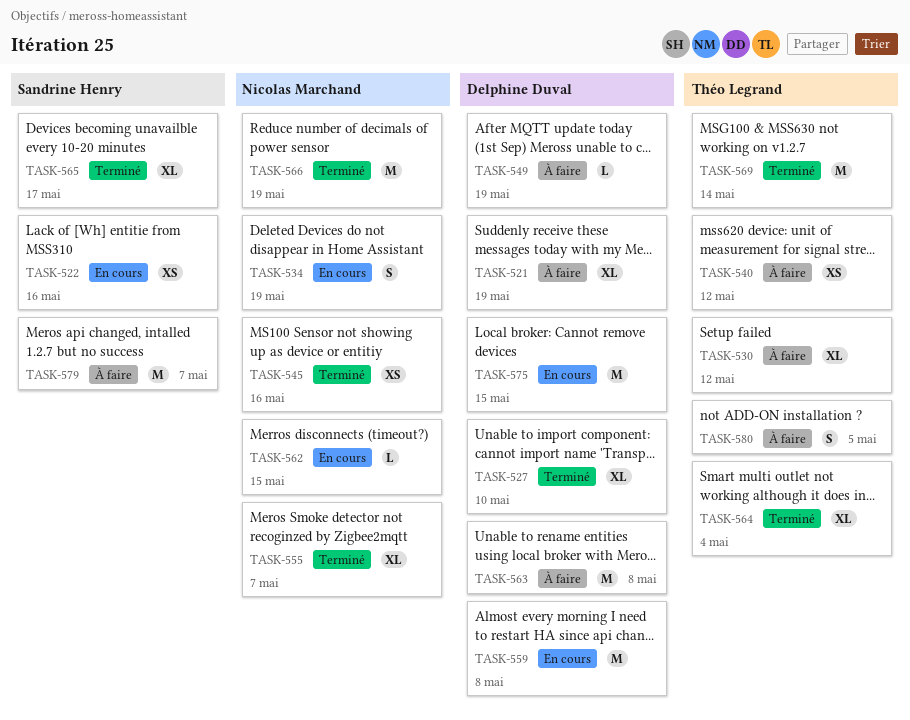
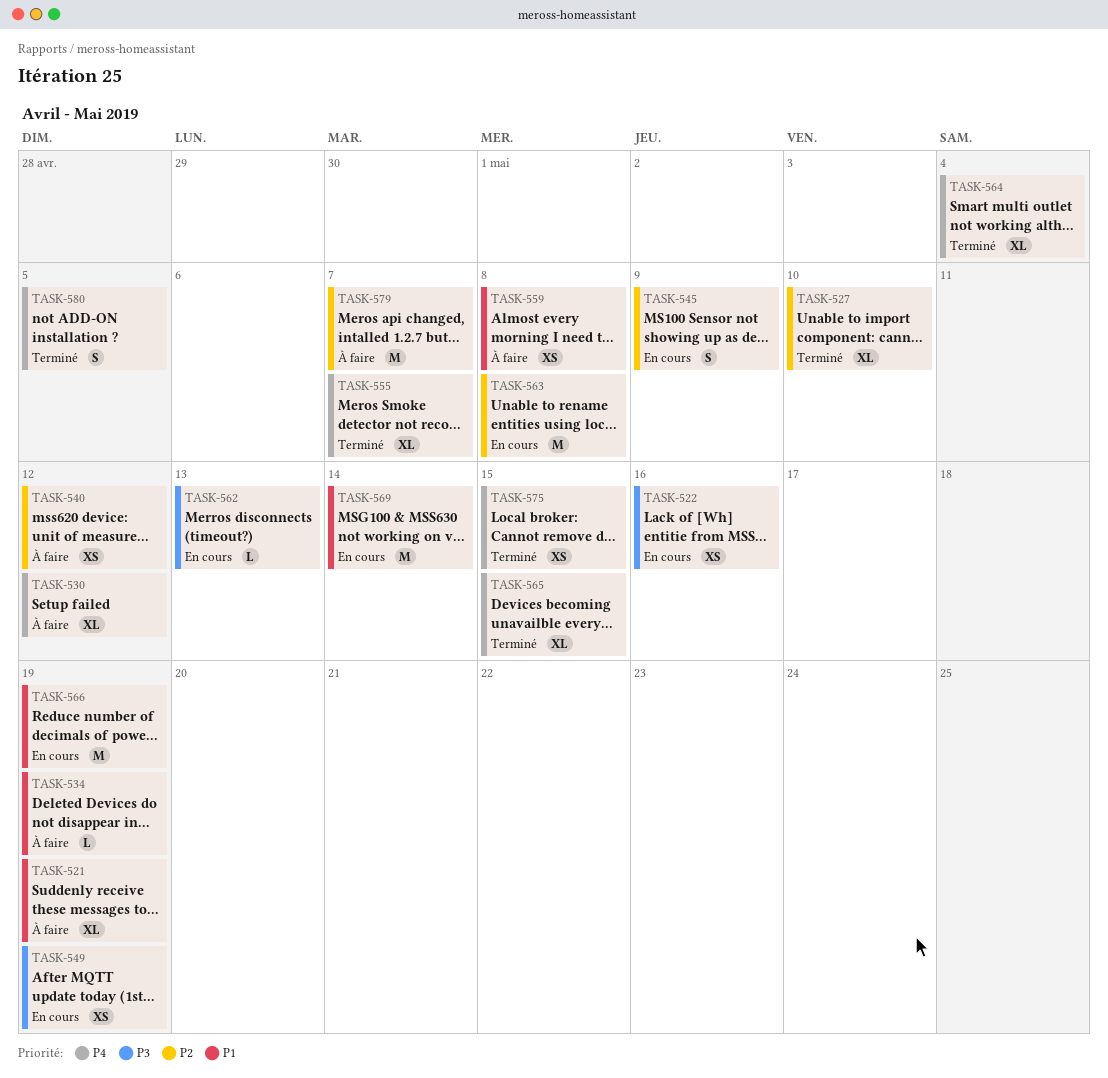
TASK-534, status: En cours -> À faire
TASK-534, estimate: S -> L
TASK-545, status: Terminé -> En cours
TASK-545, estimate: XS -> S
TASK-545, due: May 16 -> May 9
TASK-549, status: À faire -> En cours
TASK-549, estimate: L -> XS
TASK-559, status: En cours -> À faire
TASK-559, estimate: M -> XS
TASK-562, due: May 15 -> May 13
TASK-563, status: À faire -> En cours
TASK-565, due: May 17 -> May 15
TASK-566, status: Terminé -> En cours
TASK-569, status: Terminé -> En cours
TASK-575, status: En cours -> Terminé
TASK-575, estimate: M -> XS
TASK-580, status: À faire -> Terminé

